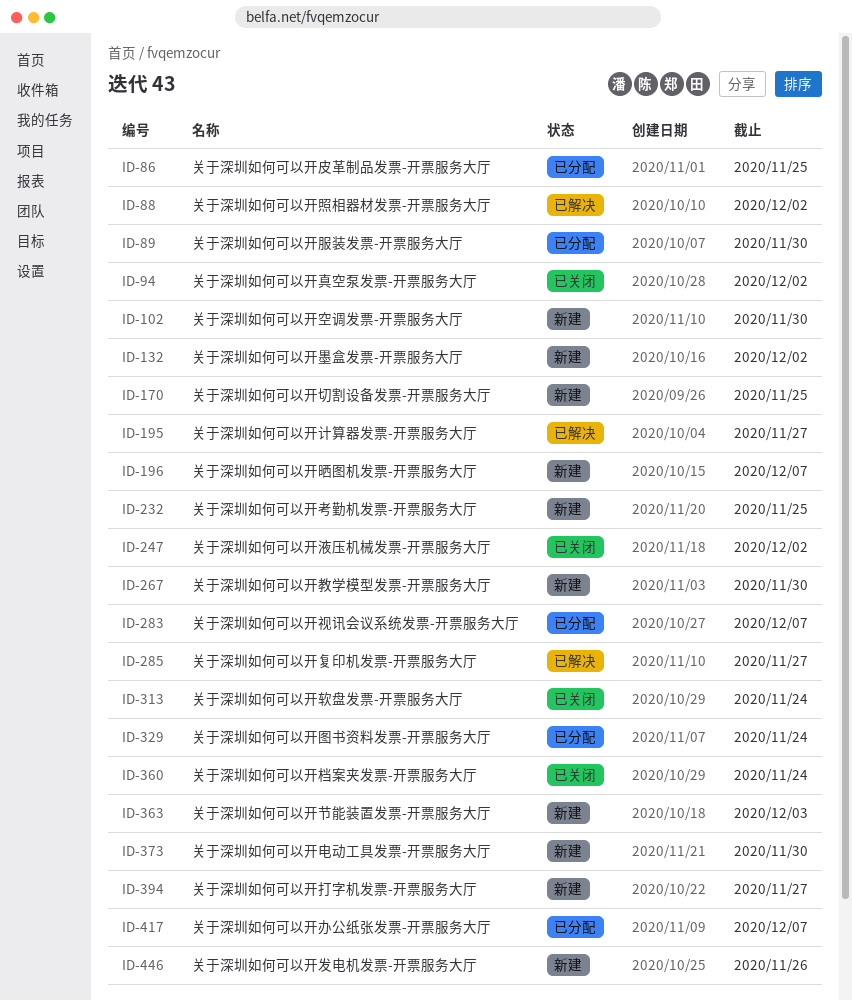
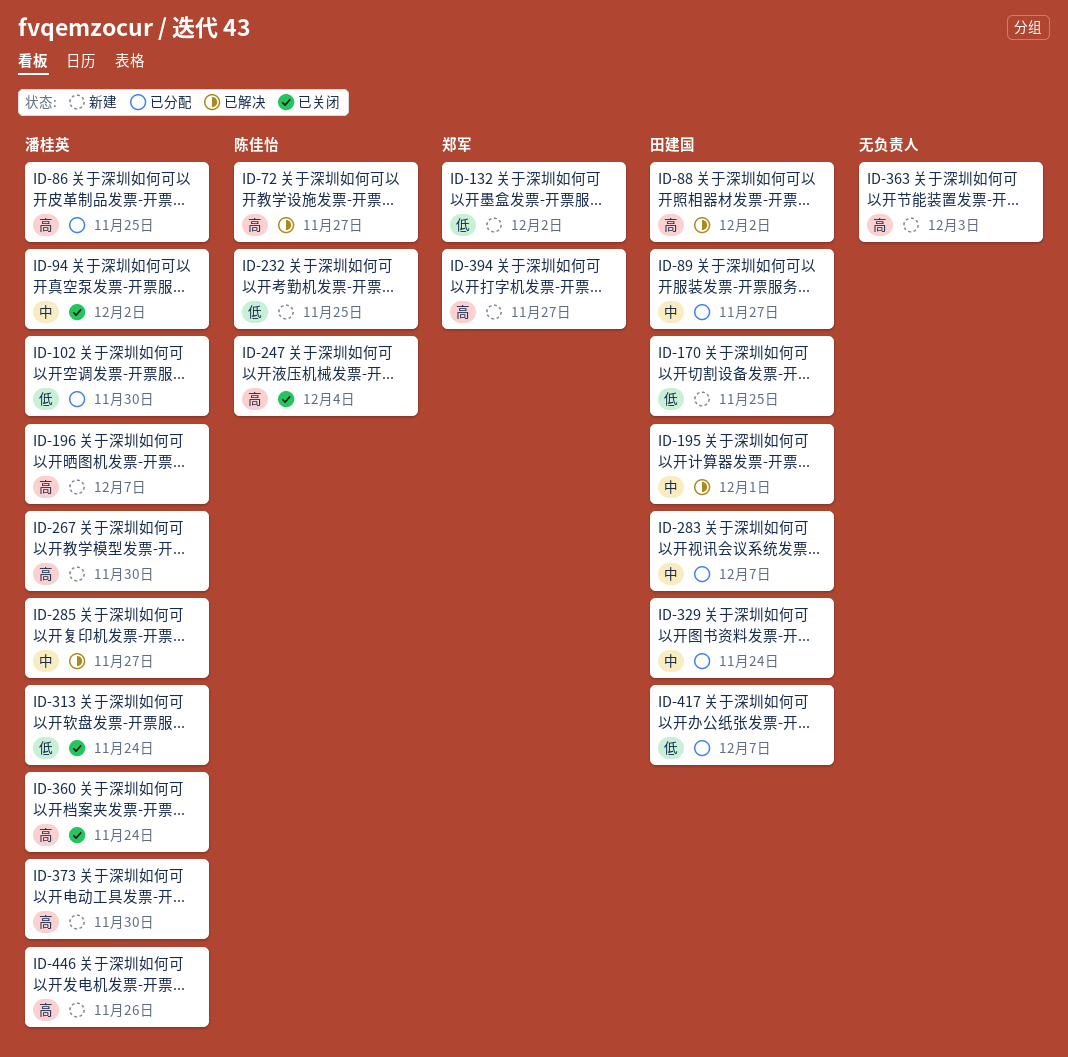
ID-72: none -> present
ID-89, due: Nov 30 -> Nov 27
ID-102, status: 新建 -> 已分配
ID-195, due: Nov 27 -> Dec 1
ID-247, due: Dec 2 -> Dec 4

